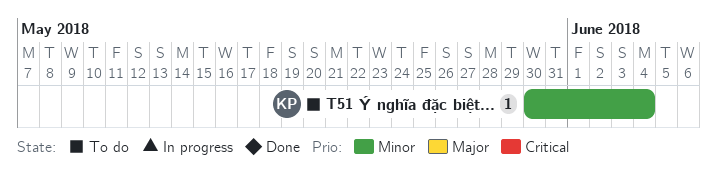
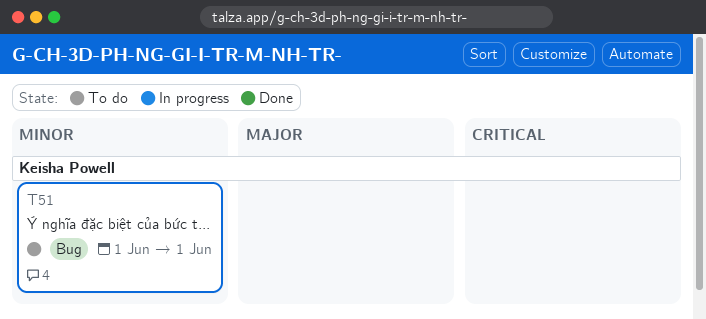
T51, start: May 30 -> Jun 1
T51, due: Jun 4 -> Jun 1

